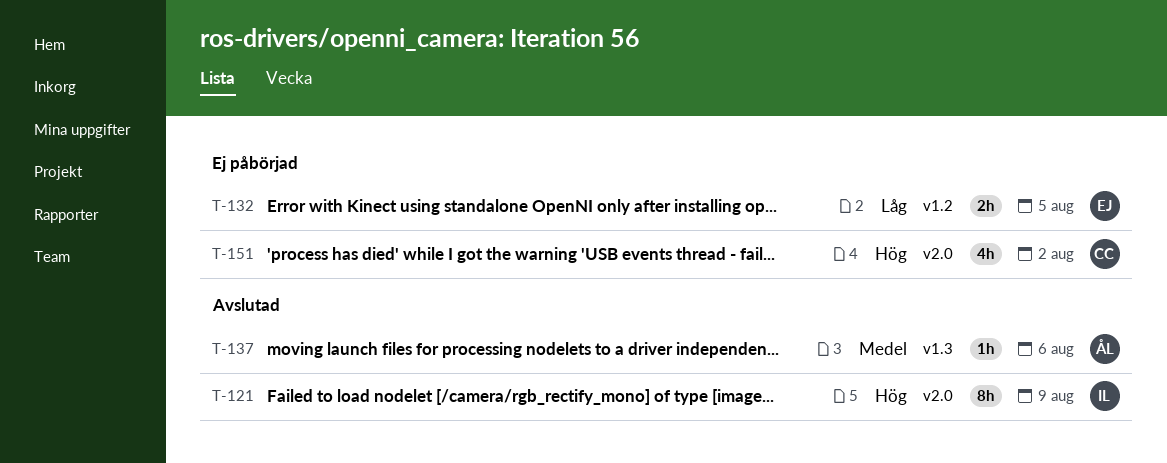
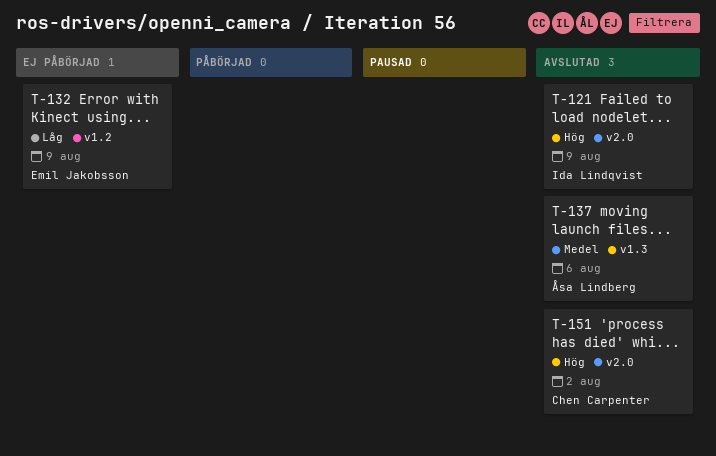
T-132, due: Aug 5 -> Aug 9
T-151, status: Ej påbörjad -> Avslutad

